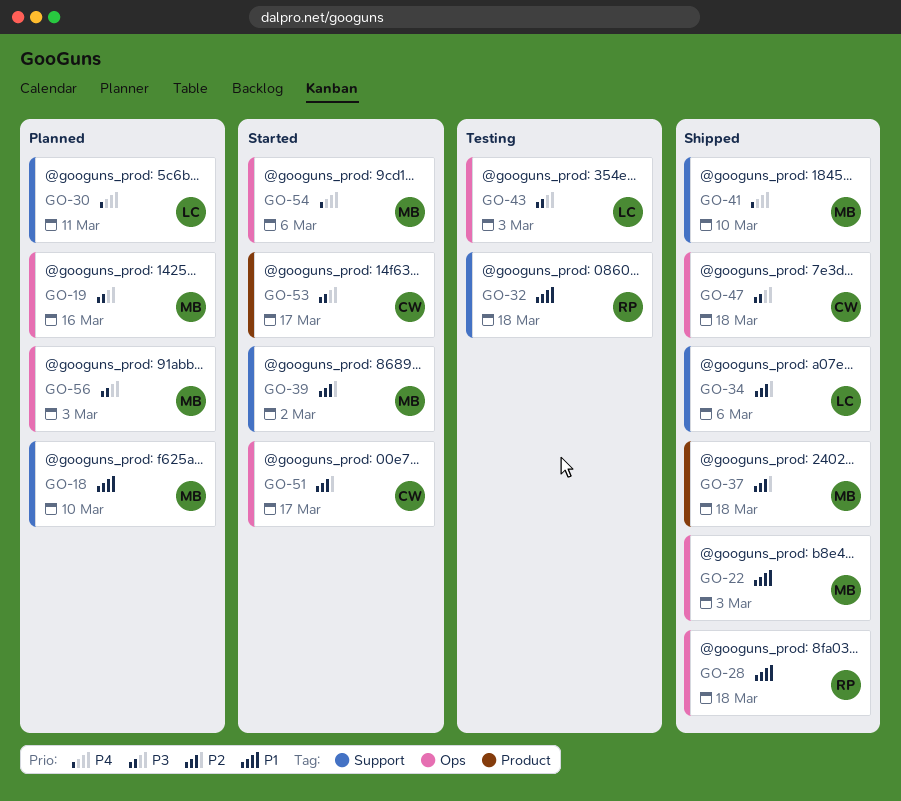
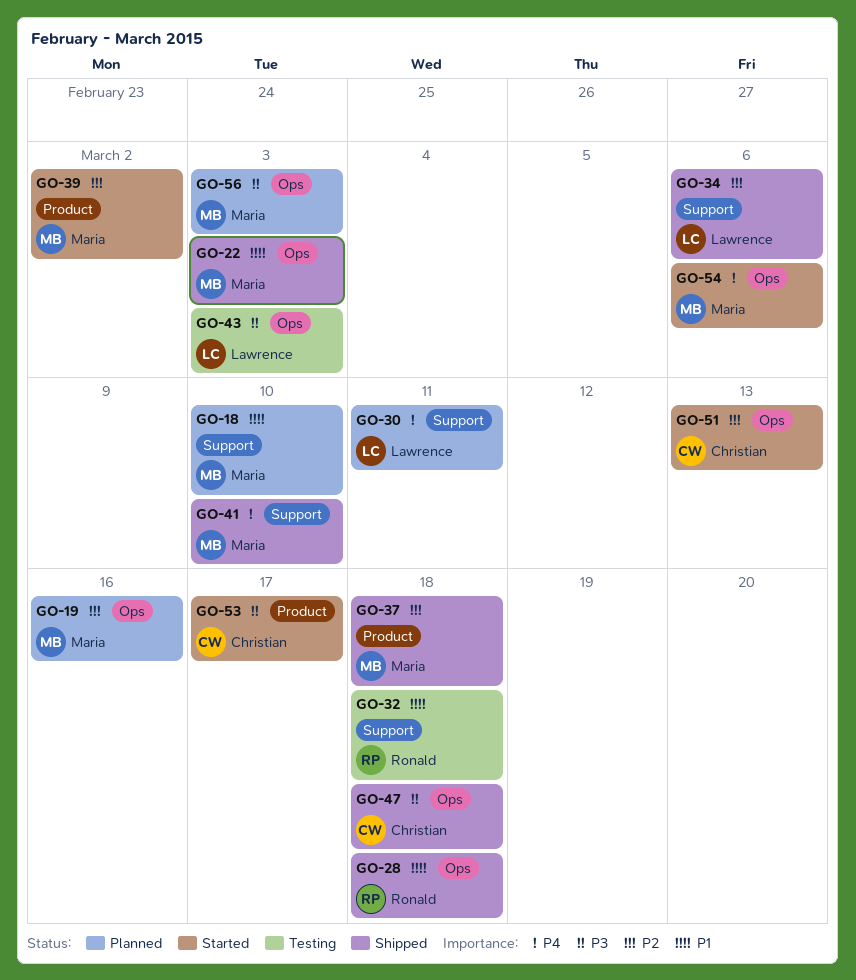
GO-19, priority: P3 -> P2
GO-39, label: Support -> Product
GO-51, due: Mar 17 -> Mar 13

